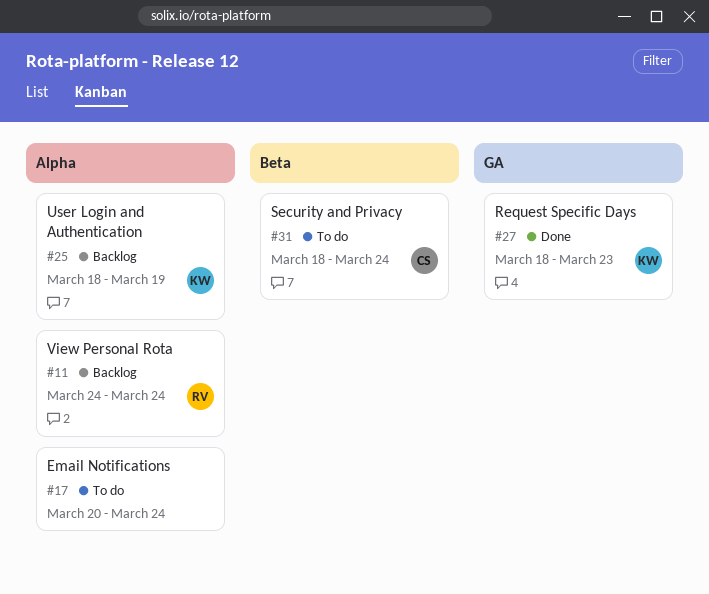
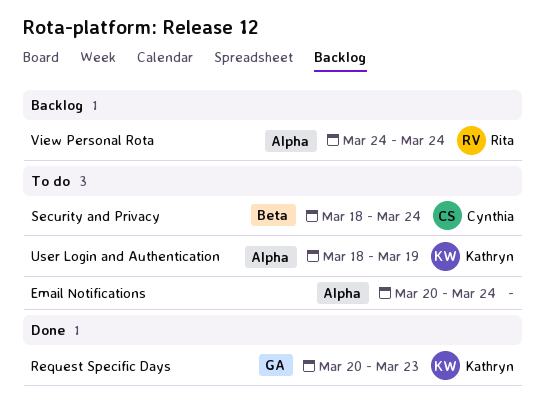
Request Specific Days, start: Mar 18 -> Mar 20
User Login and Authentication, status: Backlog -> To do

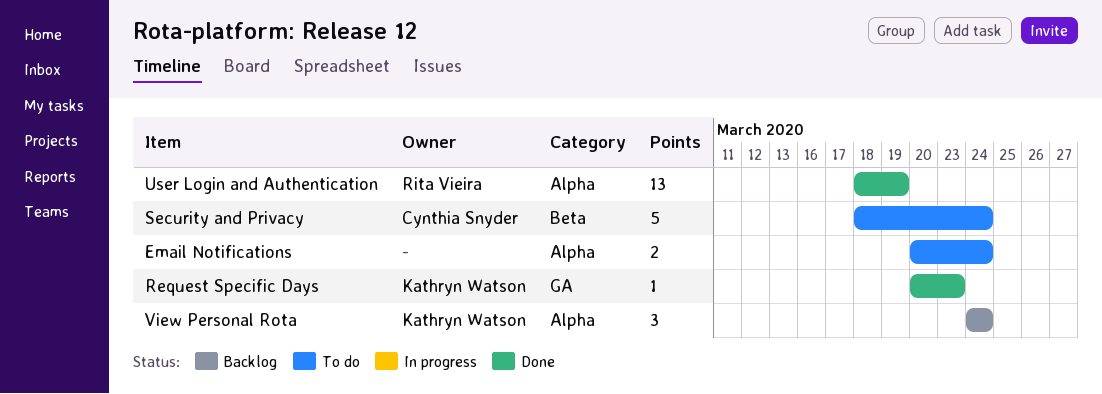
User Login and Authentication, status: To do -> Done
User Login and Authentication, owner: Kathryn Watson -> Rita Vieira
View Personal Rota, owner: Rita Vieira -> Kathryn Watson

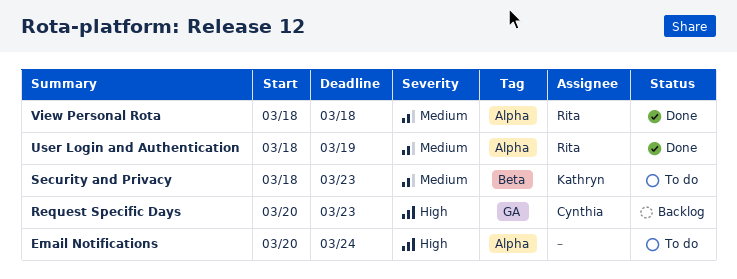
Request Specific Days, status: Done -> Backlog
Request Specific Days, owner: Kathryn Watson -> Cynthia Snyder
Security and Privacy, owner: Cynthia Snyder -> Kathryn Watson
Security and Privacy, due: Mar 24 -> Mar 23
View Personal Rota, status: Backlog -> Done
View Personal Rota, owner: Kathryn Watson -> Rita Vieira
View Personal Rota, start: Mar 24 -> Mar 18
View Personal Rota, due: Mar 24 -> Mar 18

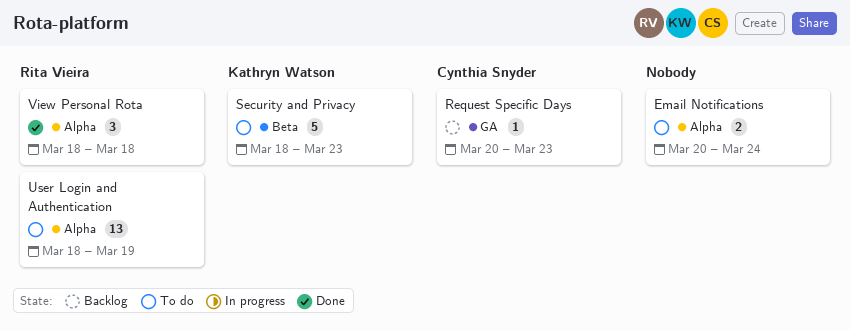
User Login and Authentication, status: Done -> To do

